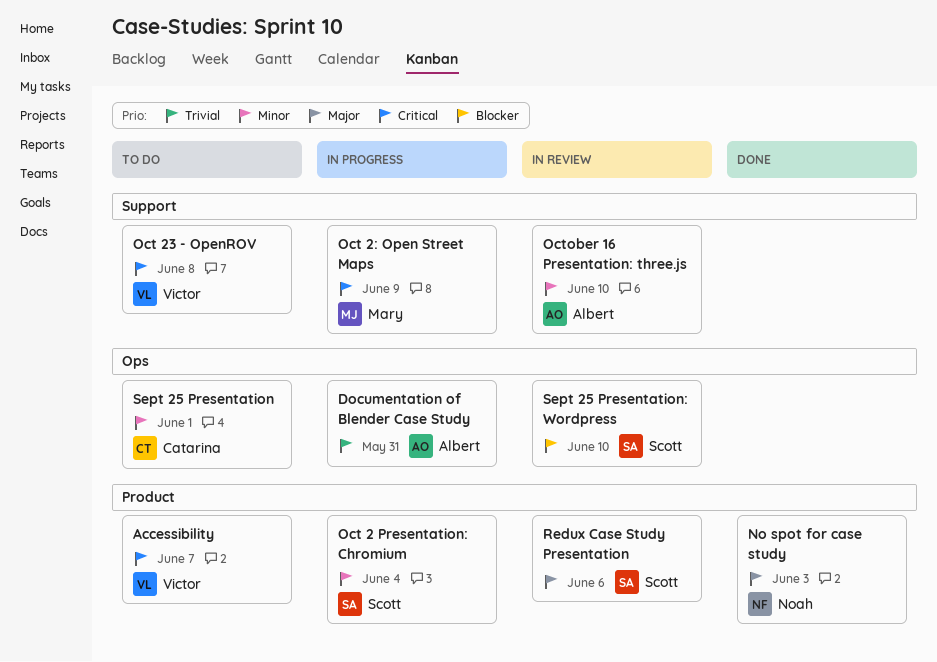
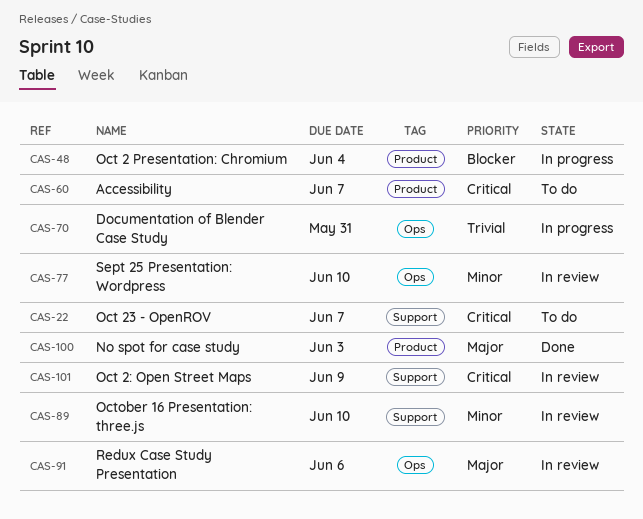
Oct 2 Presentation: Chromium, priority: Minor -> Blocker
Oct 23 - OpenROV, due: Jun 8 -> Jun 7
Oct 2: Open Street Maps, status: In progress -> In review
Redux Case Study Presentation, label: Product -> Ops
Sept 25 Presentation: present -> none
Sept 25 Presentation: Wordpress, priority: Blocker -> Minor

